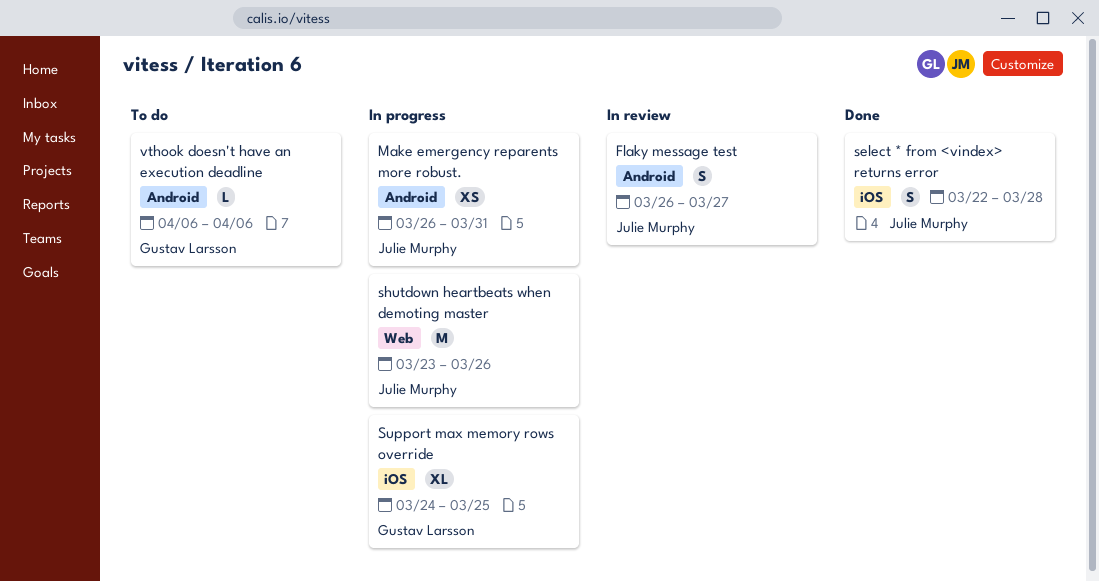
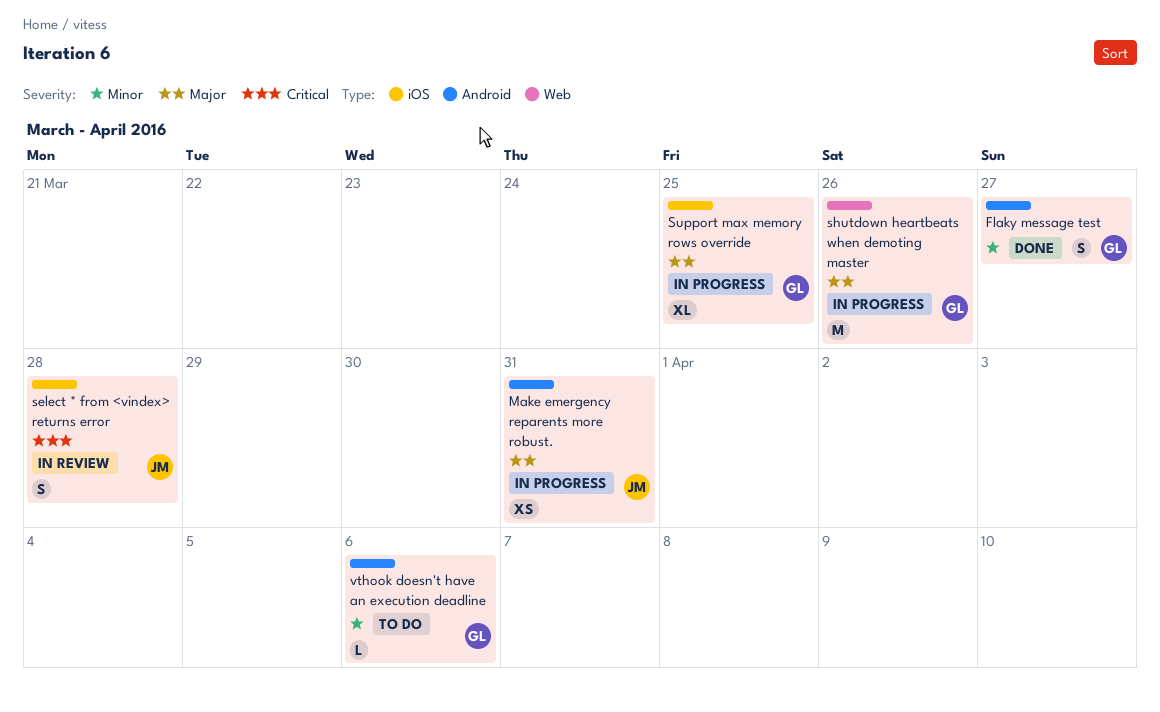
Flaky message test, status: In review -> Done
Flaky message test, owner: Julie Murphy -> Gustav Larsson
select * from <vindex> returns error, status: Done -> In review
shutdown heartbeats when demoting master, owner: Julie Murphy -> Gustav Larsson

